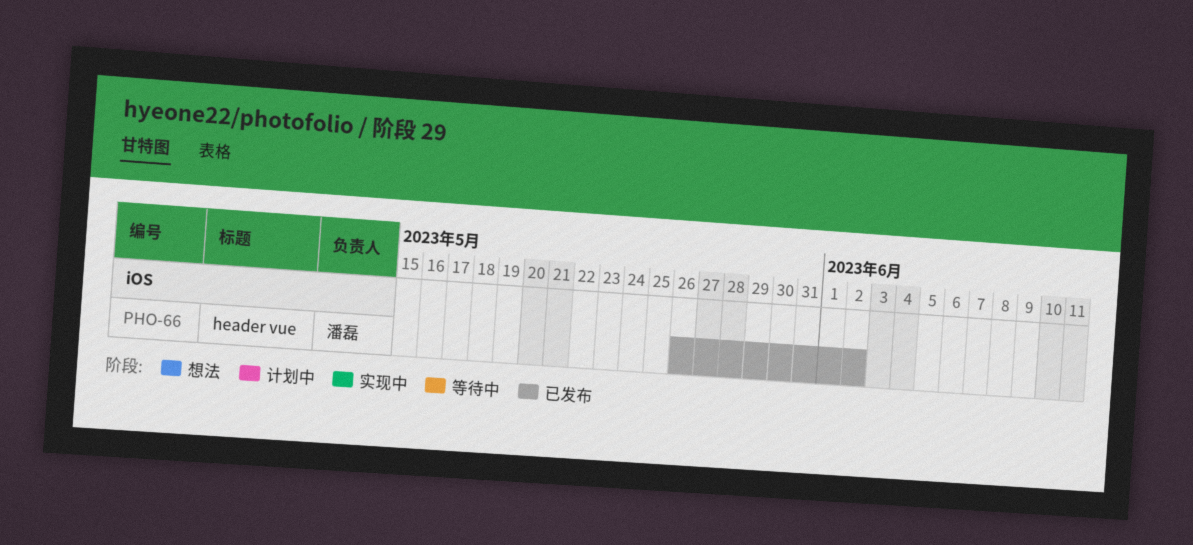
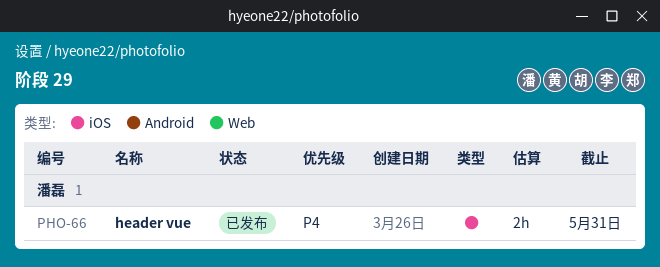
PHO-66, due: Jun 2 -> May 31

